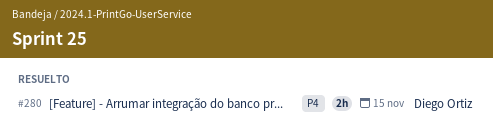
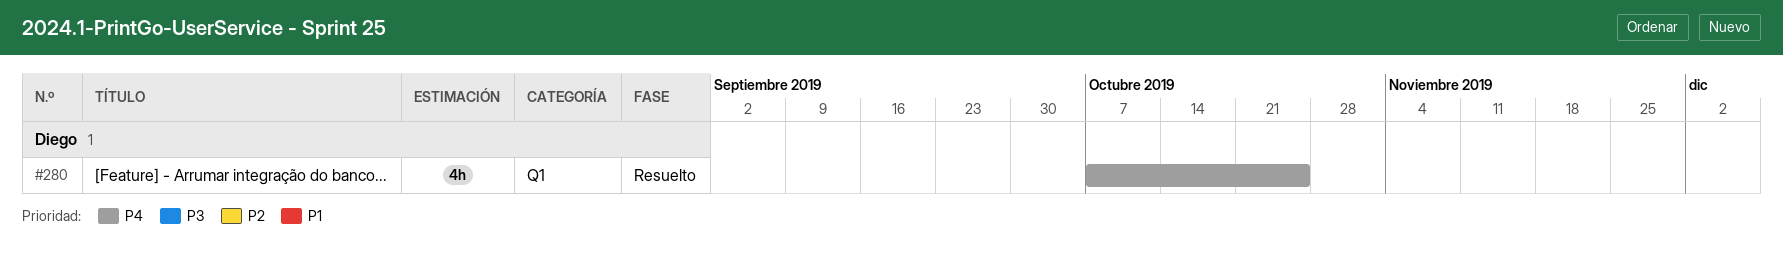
#280, estimate: 2h -> 4h
#280, due: Nov 15 -> Oct 25

